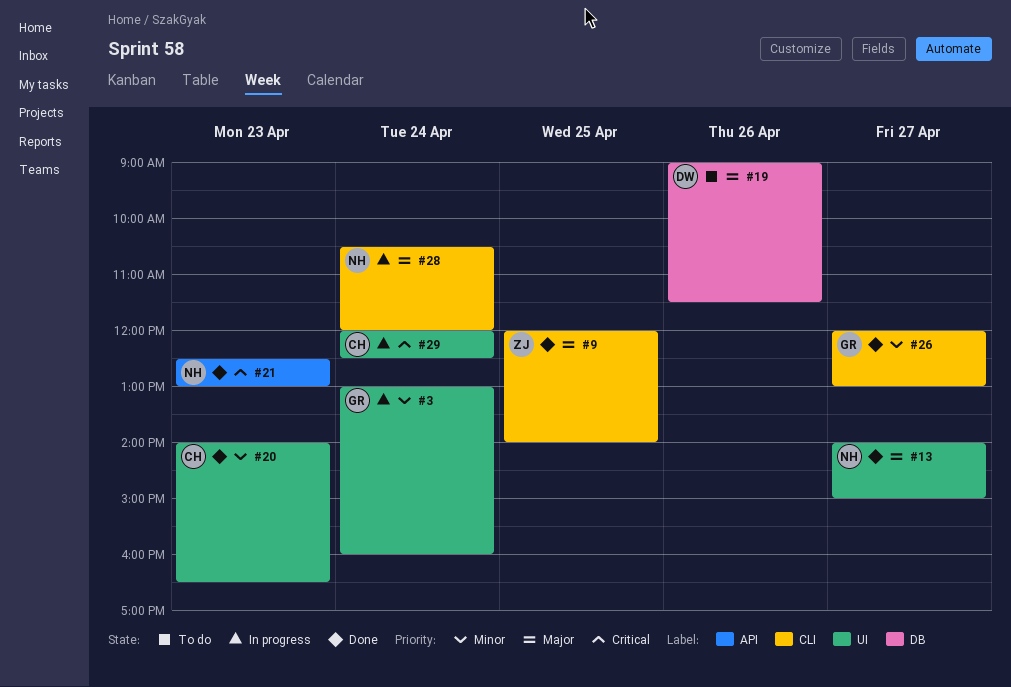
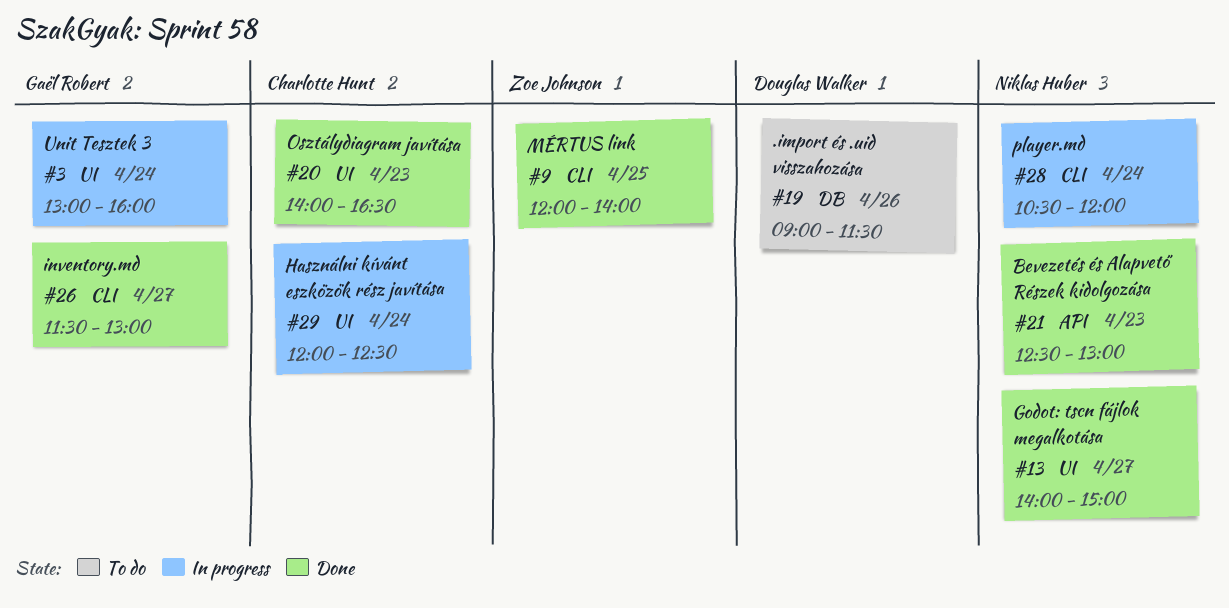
#26, begins: 12:00 -> 11:30

